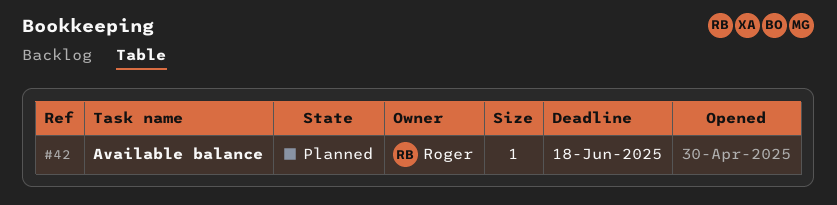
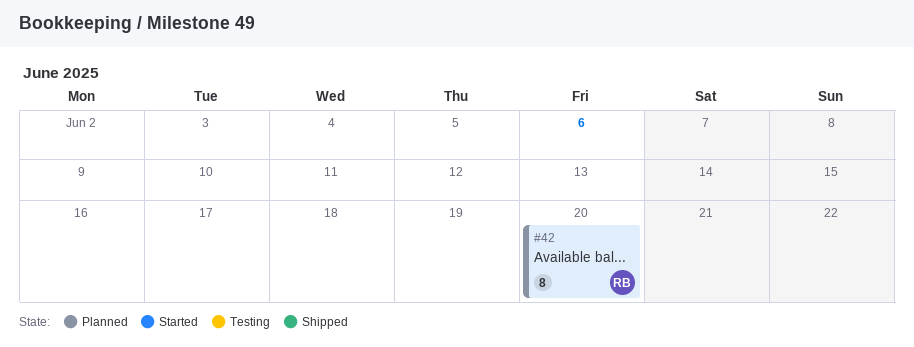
#42, estimate: 1 -> 8
#42, due: Jun 18 -> Jun 20

